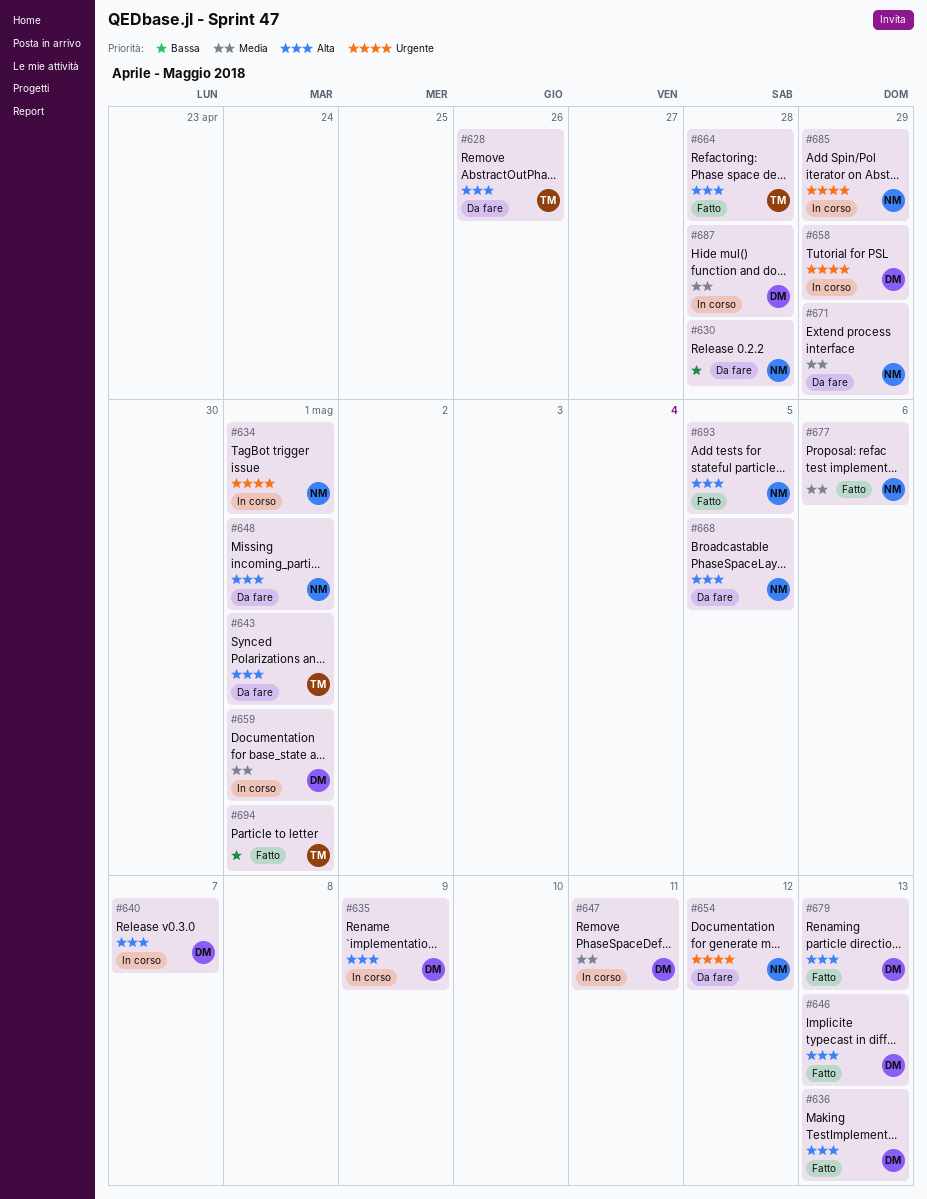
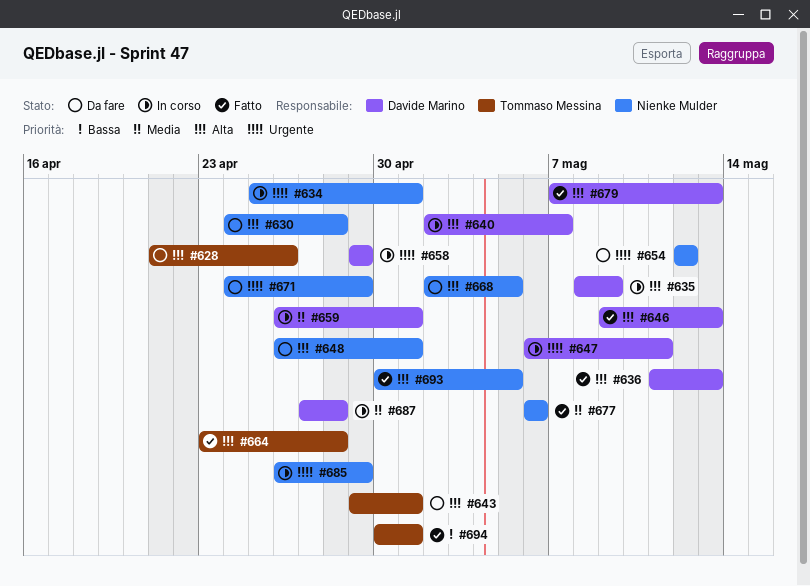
#630, priority: Bassa -> Alta
#647, priority: Media -> Urgente
#671, priority: Media -> Urgente

